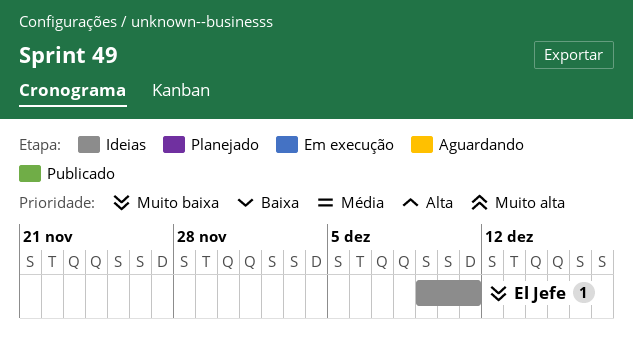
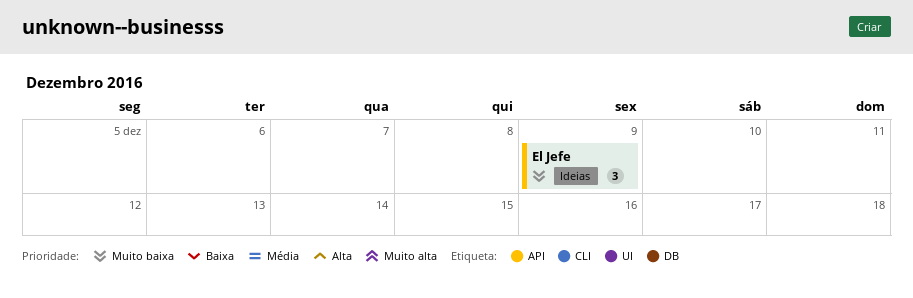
El Jefe, estimate: 1 -> 3
El Jefe, due: Dec 11 -> Dec 9

